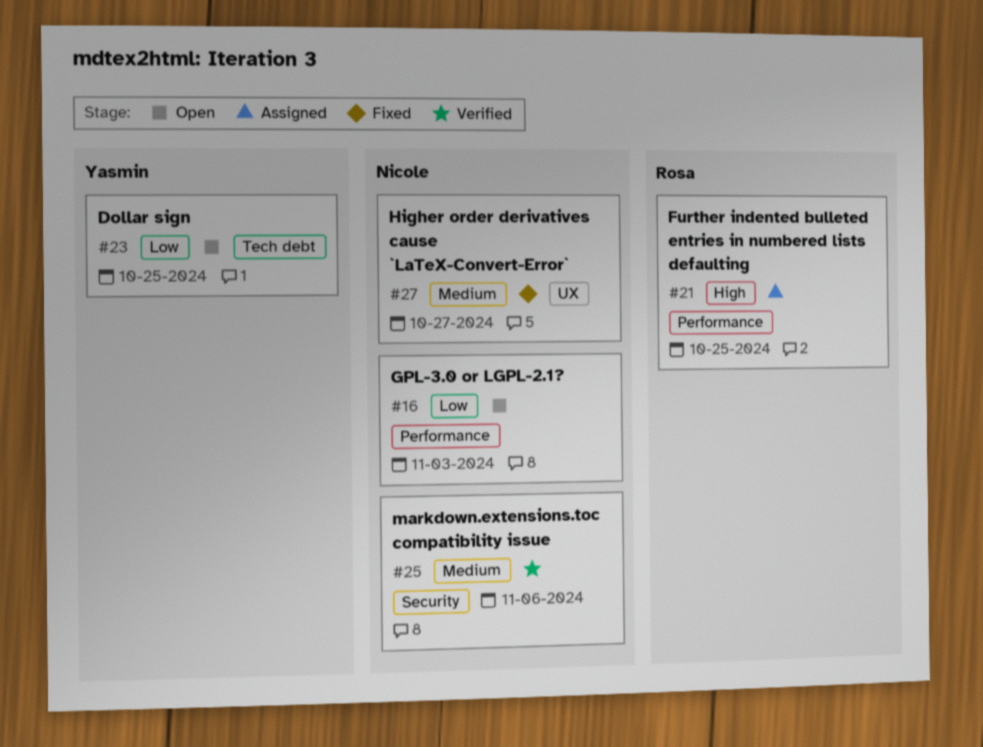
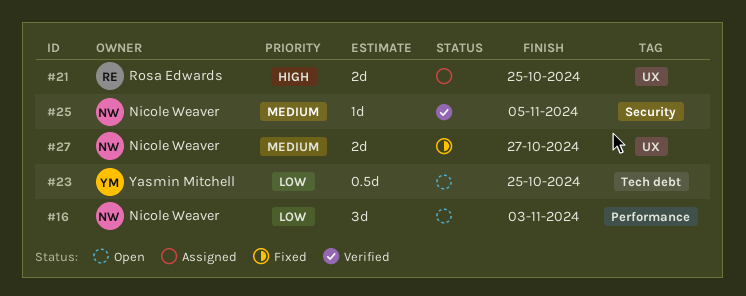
#21, label: Performance -> UX
#25, due: Nov 6 -> Nov 5

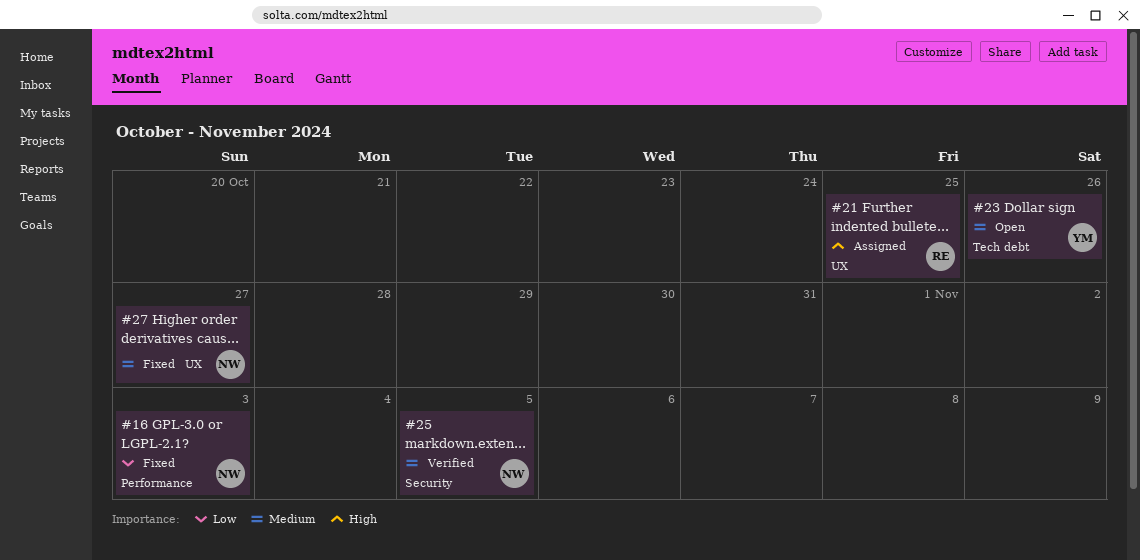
#16, status: Open -> Fixed
#23, priority: Low -> Medium
#23, due: Oct 25 -> Oct 26

